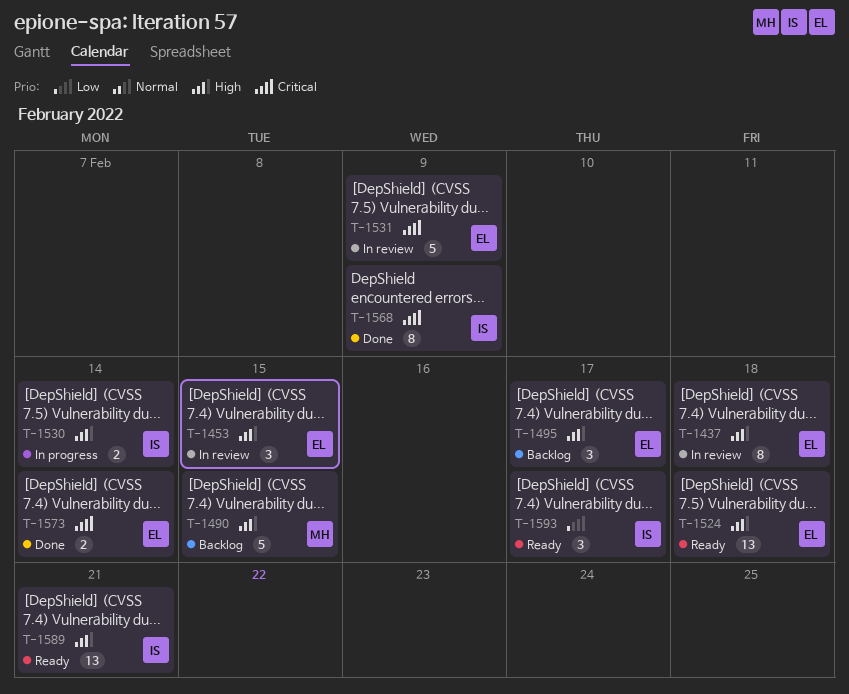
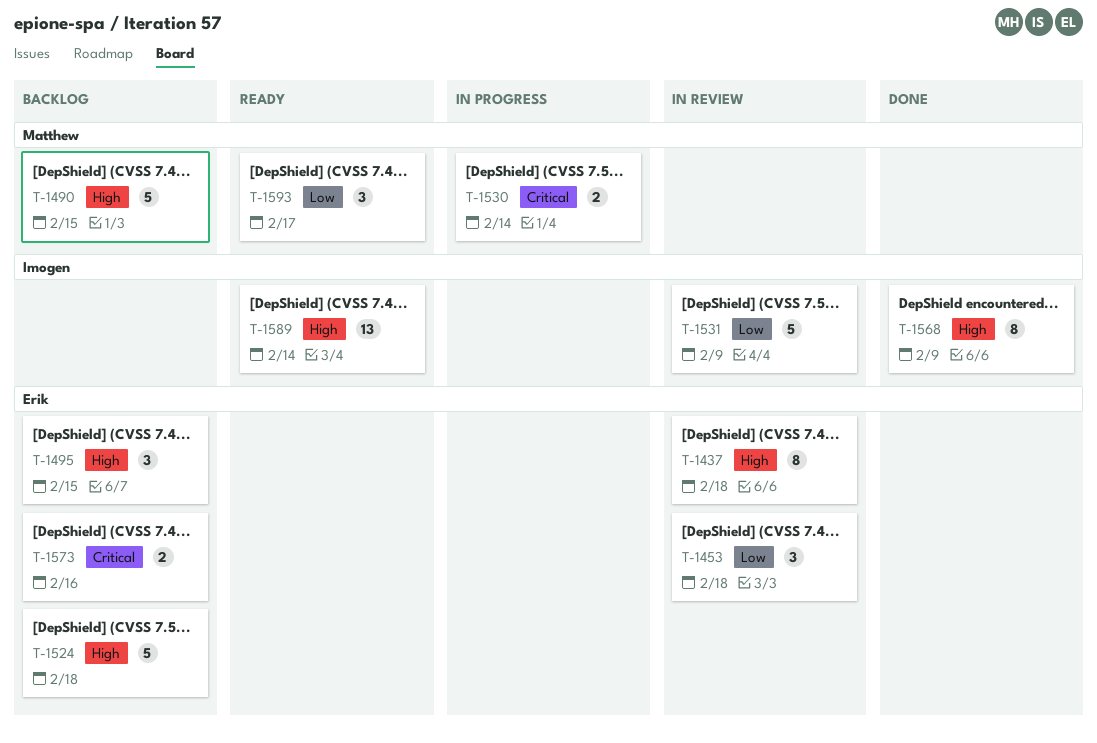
T-1453, priority: High -> Low
T-1453, due: Feb 15 -> Feb 18
T-1495, due: Feb 17 -> Feb 15
T-1524, status: Ready -> Backlog
T-1524, estimate: 13 -> 5
T-1530, owner: Imogen -> Matthew
T-1530, priority: High -> Critical
T-1531, owner: Erik -> Imogen
T-1531, priority: Critical -> Low
T-1568, priority: Critical -> High
T-1573, status: Done -> Backlog
T-1573, due: Feb 14 -> Feb 16
T-1589, due: Feb 21 -> Feb 14
T-1593, owner: Imogen -> Matthew

